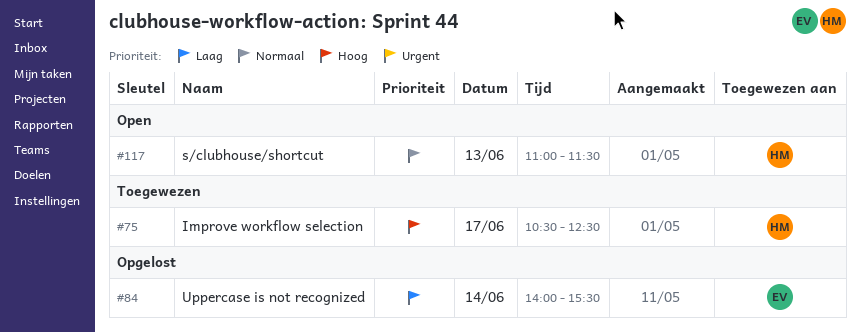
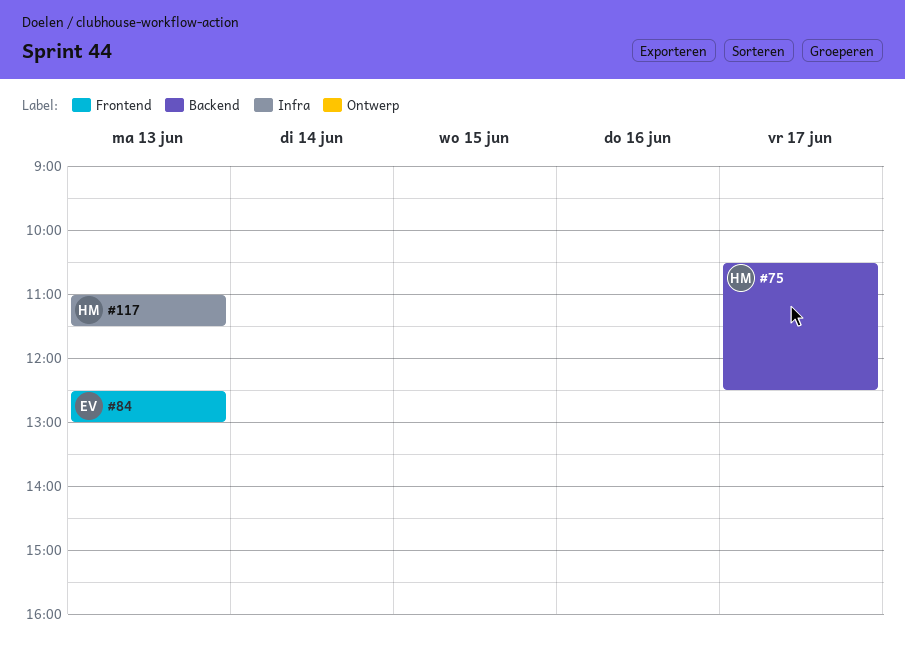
#84, day: Jun 14 -> Jun 13
#84, begins: 14:00 -> 12:30
#84, ends: 15:30 -> 13:00

